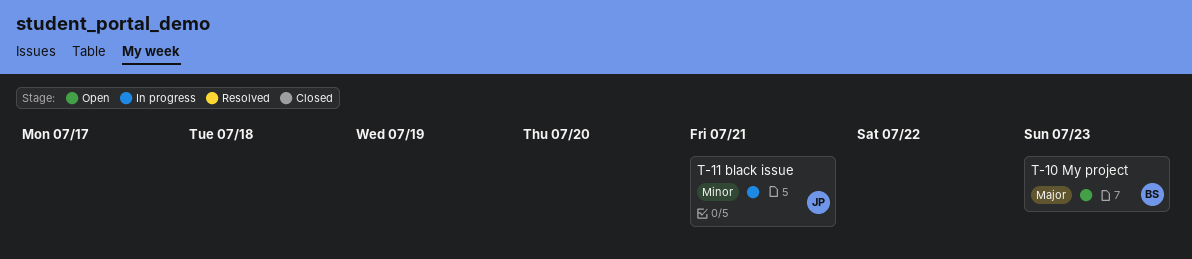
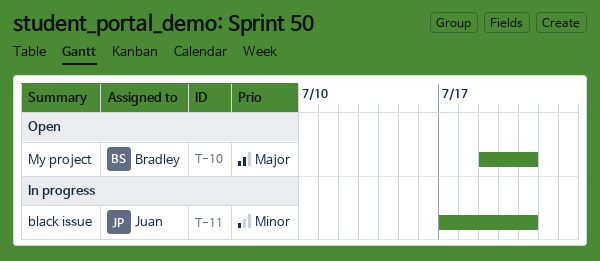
T-10, due: Jul 23 -> Jul 21

